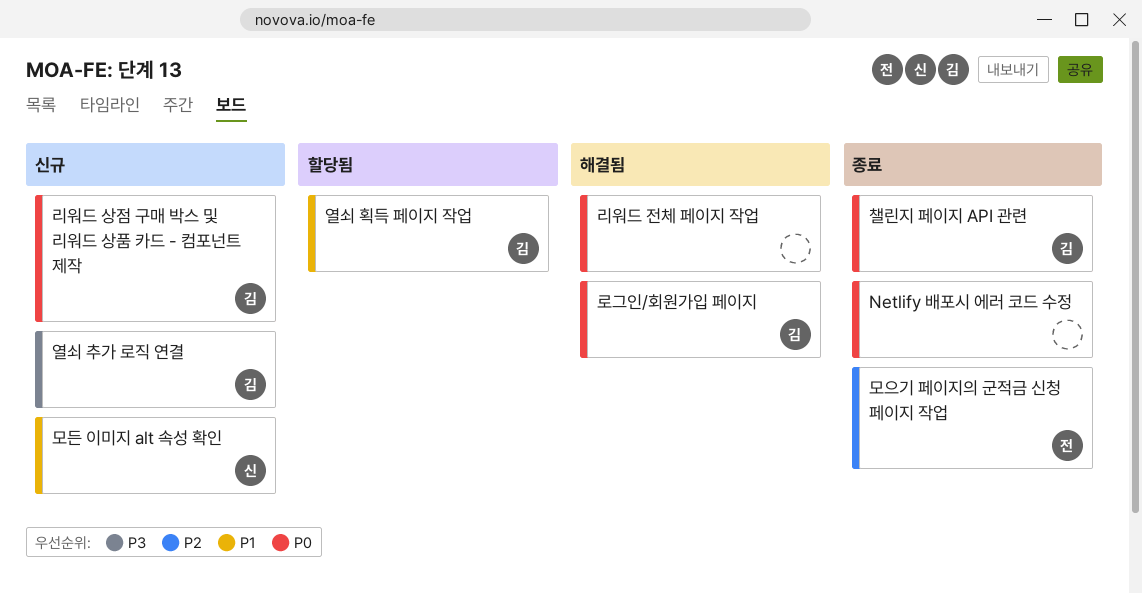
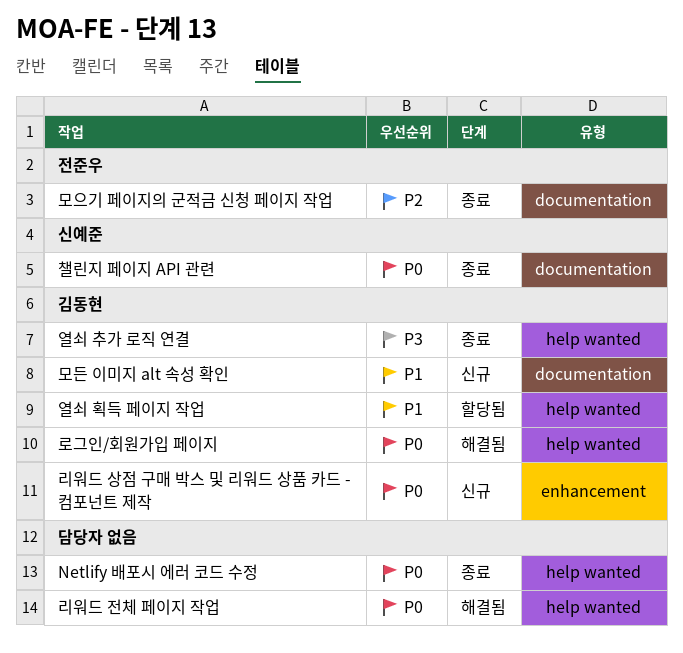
모든 이미지 alt 속성 확인, owner: 신예준 -> 김동현
열쇠 추가 로직 연결, status: 신규 -> 종료
챌린지 페이지 API 관련, owner: 김동현 -> 신예준

